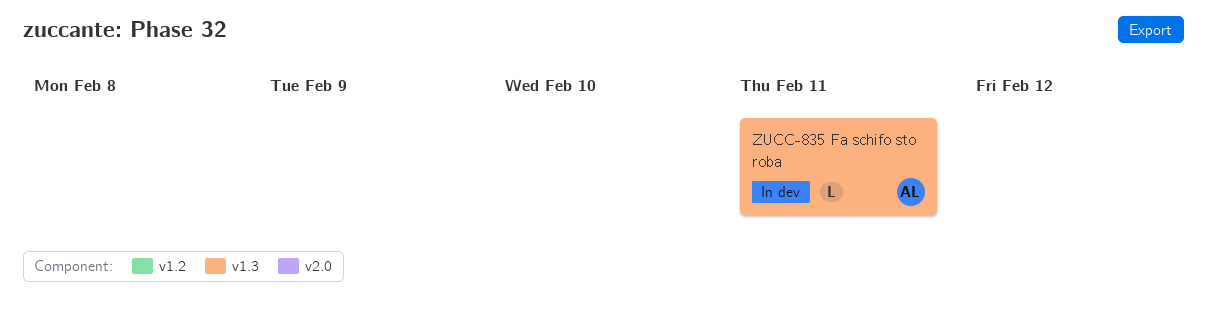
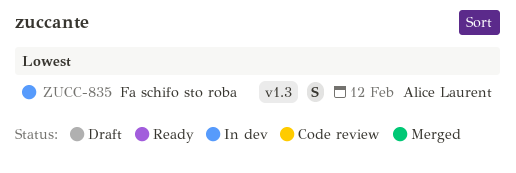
ZUCC-835, estimate: L -> S
ZUCC-835, due: Feb 11 -> Feb 12

